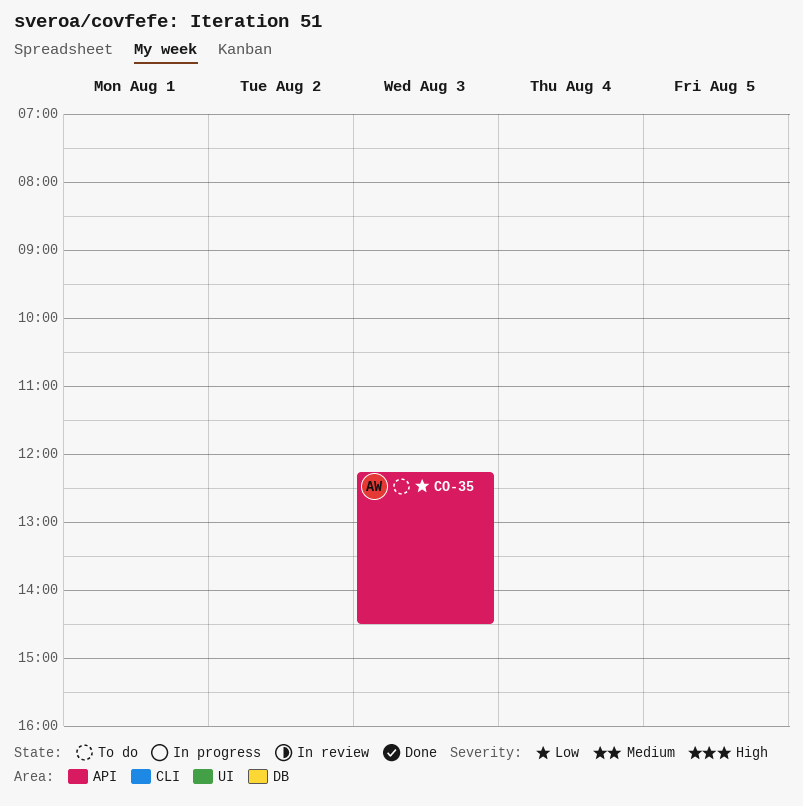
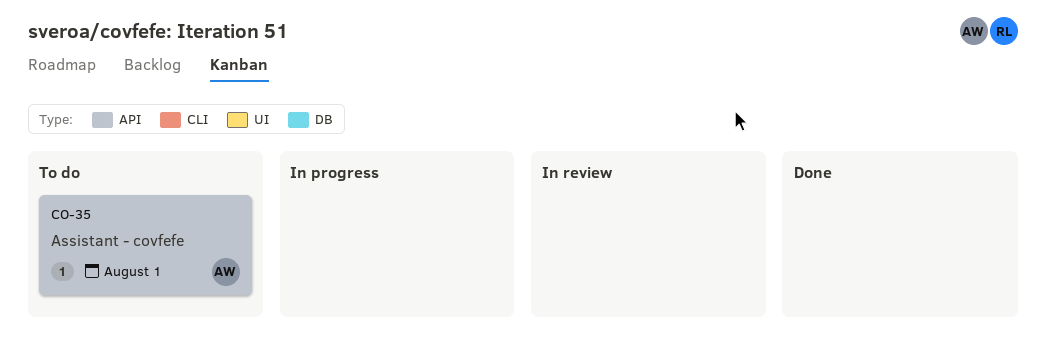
CO-35, day: Aug 3 -> Aug 1

